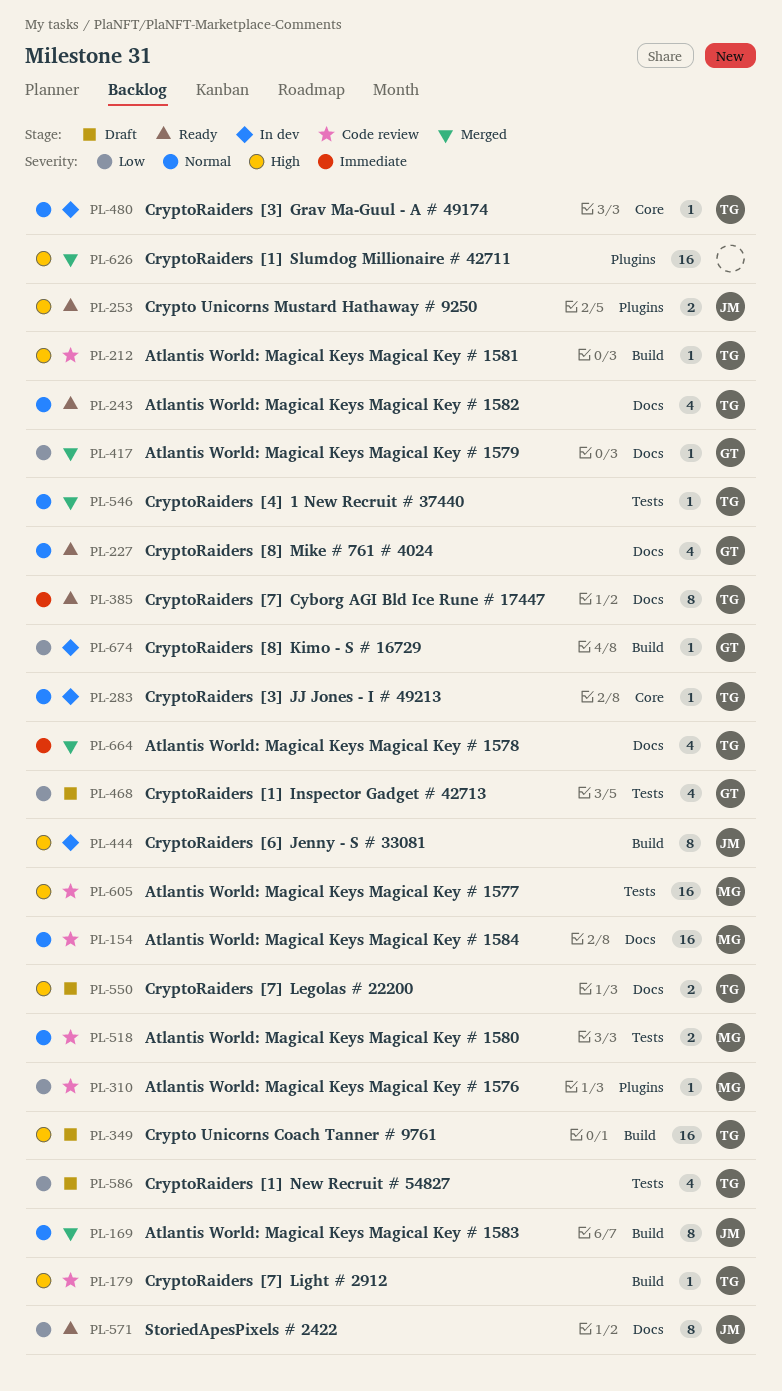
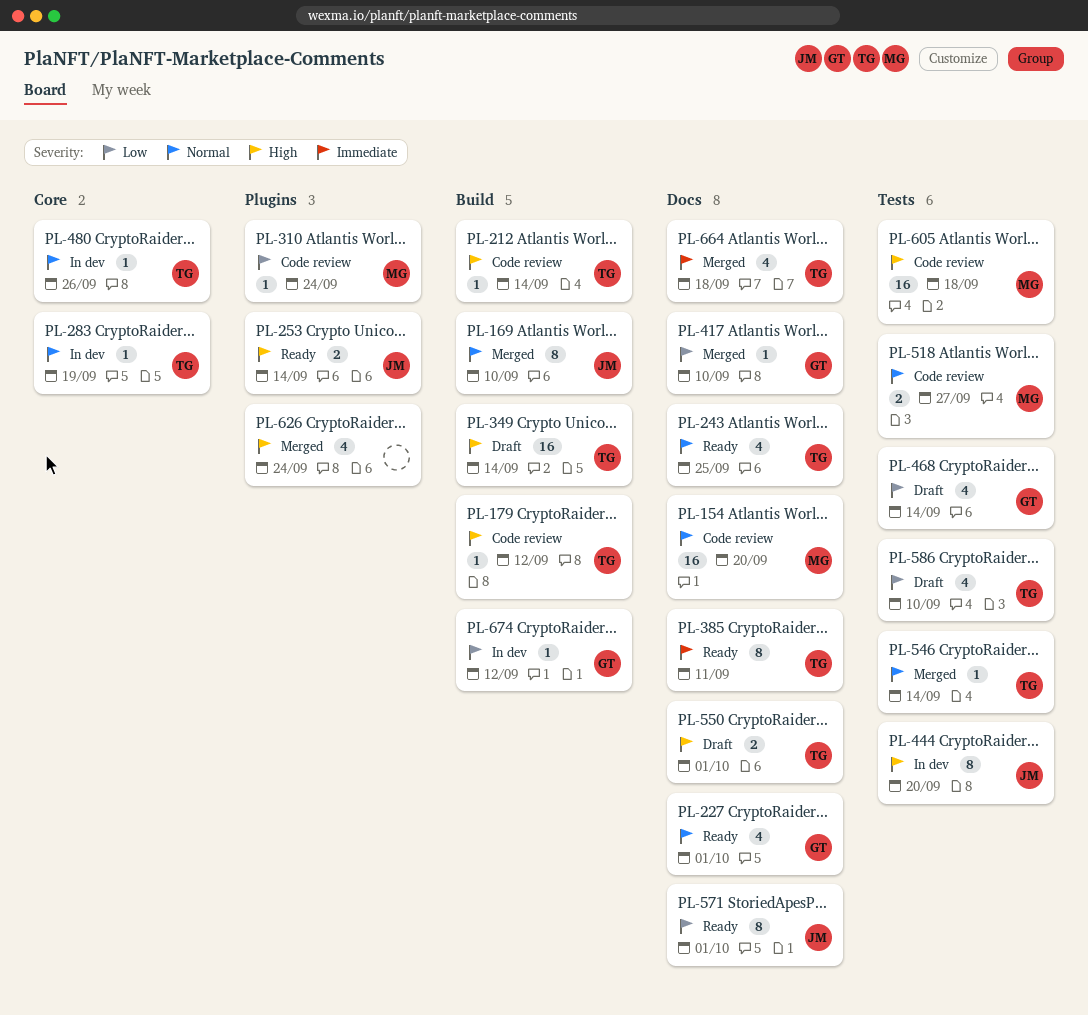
PL-444, label: Build -> Tests
PL-626, estimate: 16 -> 4

